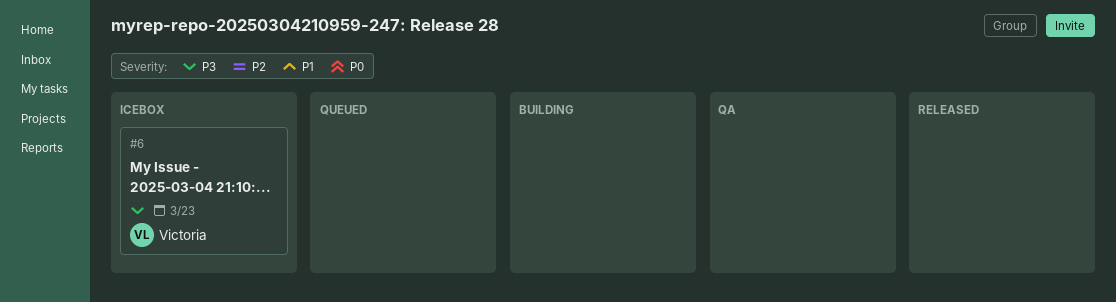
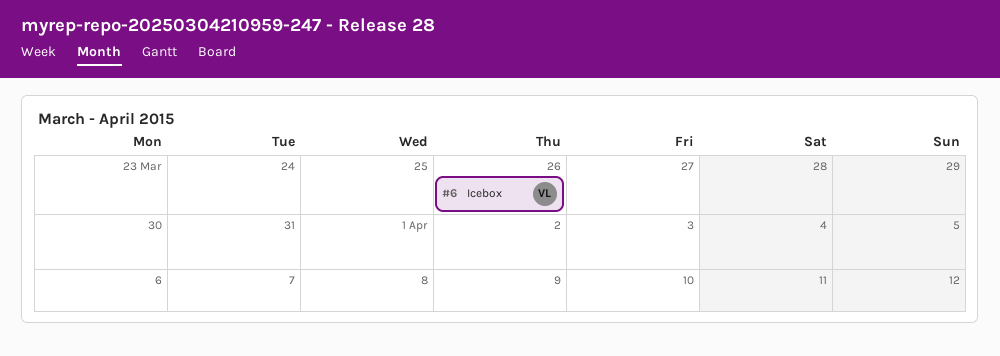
#6, due: Mar 23 -> Mar 26

